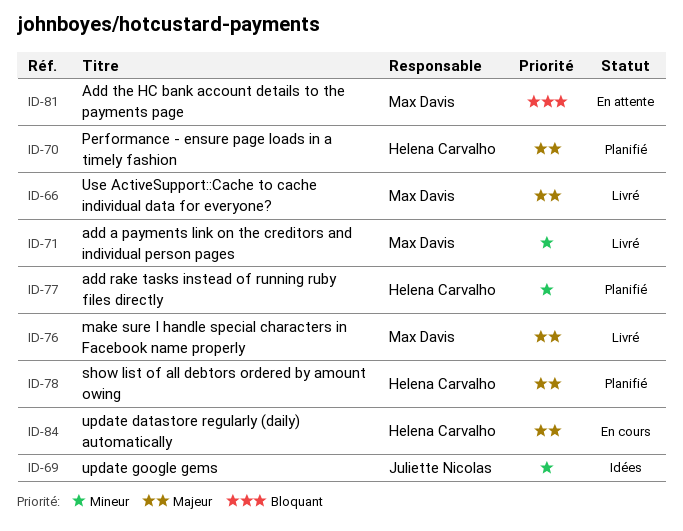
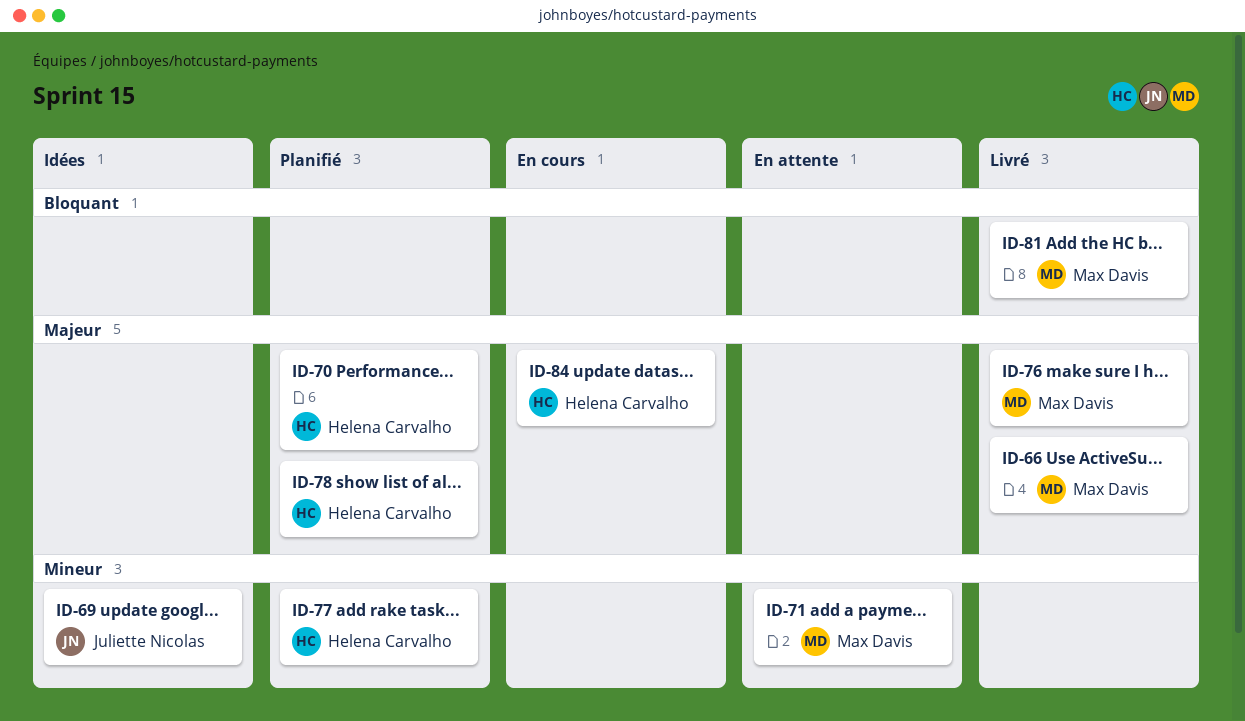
ID-71, status: Livré -> En attente
ID-81, status: En attente -> Livré

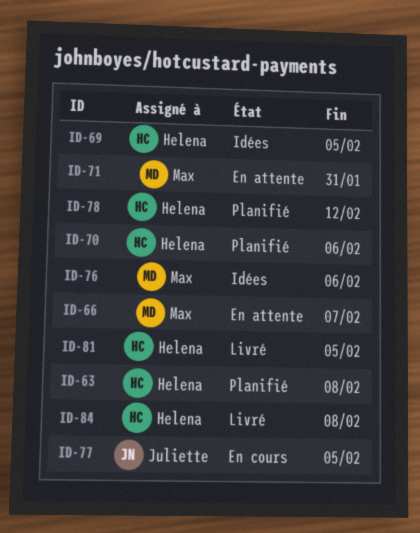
ID-63: none -> present
ID-66, status: Livré -> En attente
ID-69, owner: Juliette Nicolas -> Helena Carvalho
ID-76, status: Livré -> Idées
ID-77, status: Planifié -> En cours
ID-77, owner: Helena Carvalho -> Juliette Nicolas
ID-81, owner: Max Davis -> Helena Carvalho
ID-84, status: En cours -> Livré

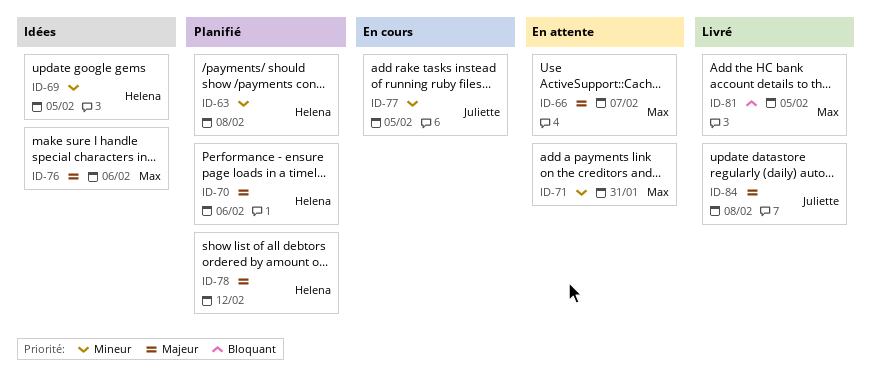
ID-81, owner: Helena -> Max
ID-84, owner: Helena -> Juliette

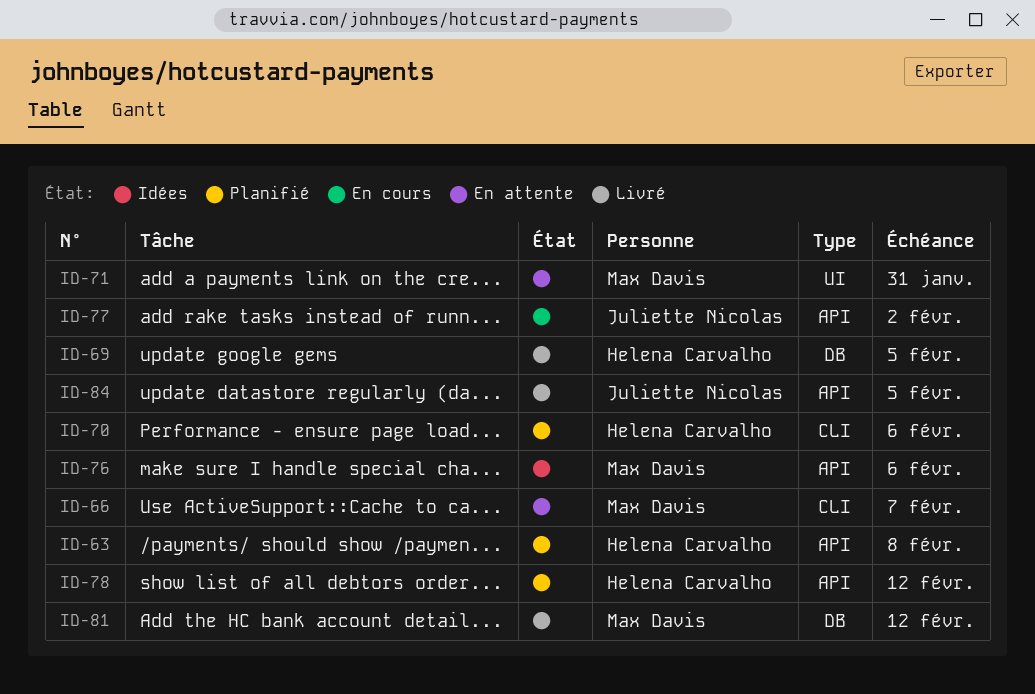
ID-69, status: Idées -> Livré
ID-77, due: Feb 5 -> Feb 2
ID-81, due: Feb 5 -> Feb 12
ID-84, due: Feb 8 -> Feb 5

